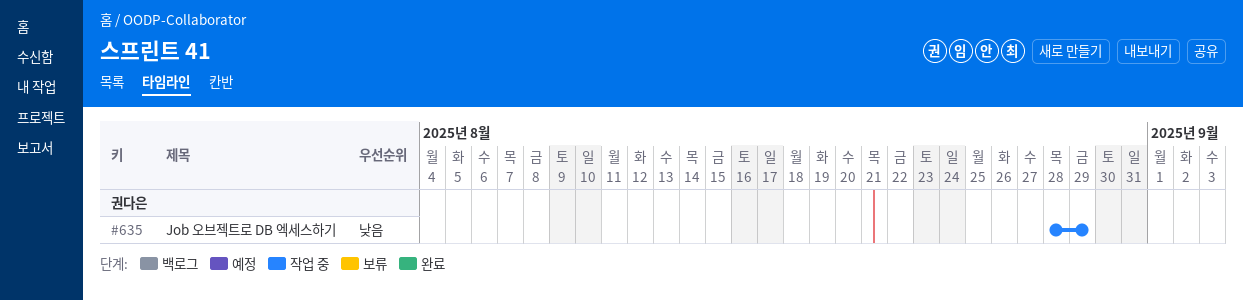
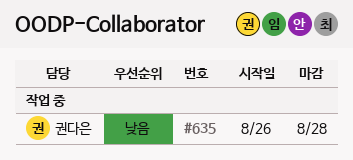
#635, start: Aug 28 -> Aug 26
#635, due: Aug 29 -> Aug 28

